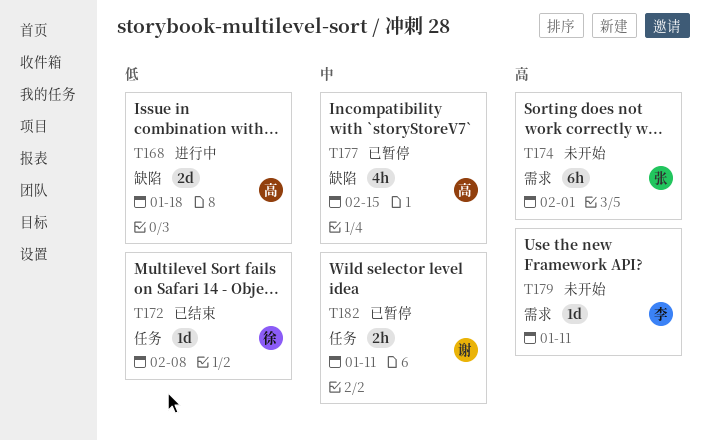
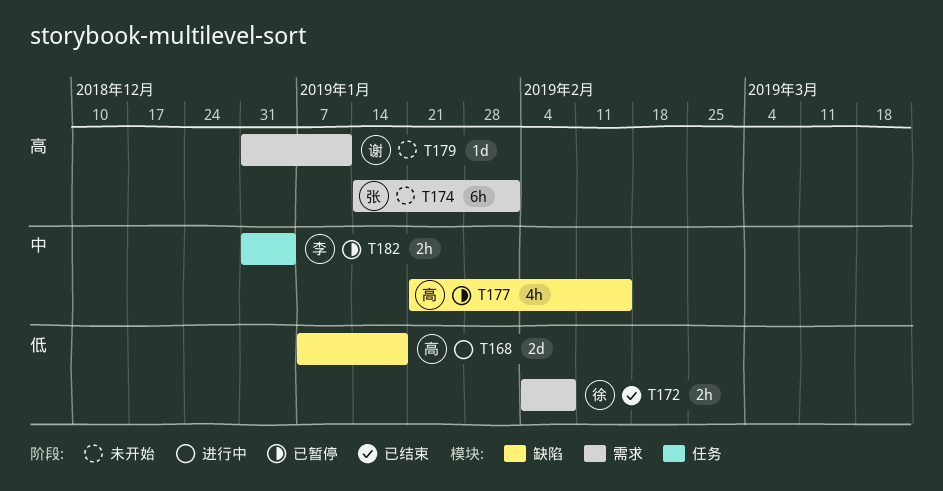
T172, label: 任务 -> 需求
T172, estimate: 1d -> 2h
T179, owner: 李 -> 谢
T182, owner: 谢 -> 李
T182, due: Jan 11 -> Jan 4

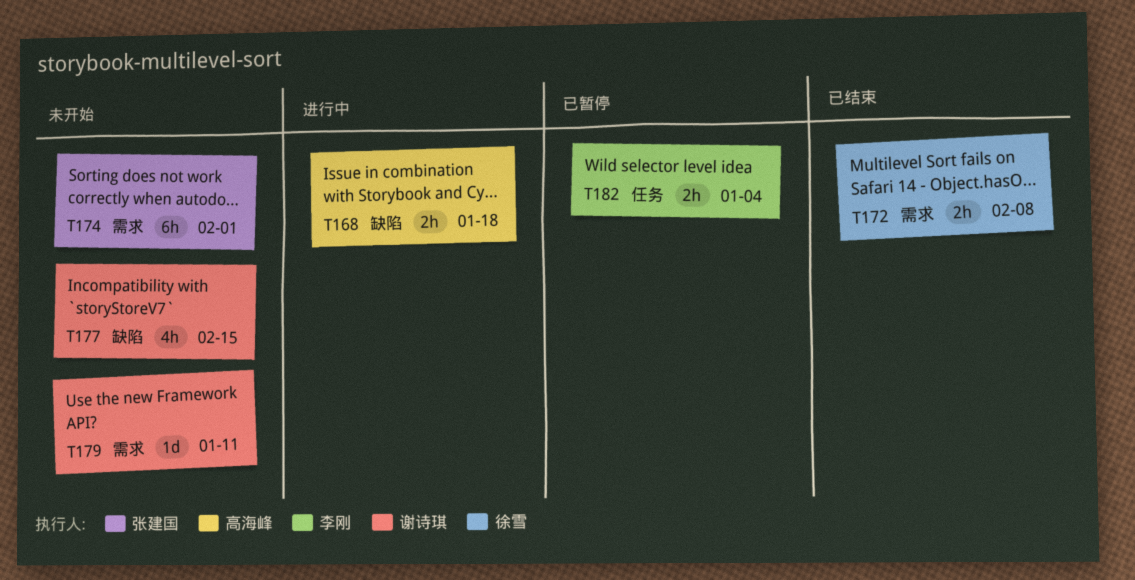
T168, estimate: 2d -> 2h
T177, status: 已暂停 -> 未开始
T177, owner: 高海峰 -> 谢诗琪

